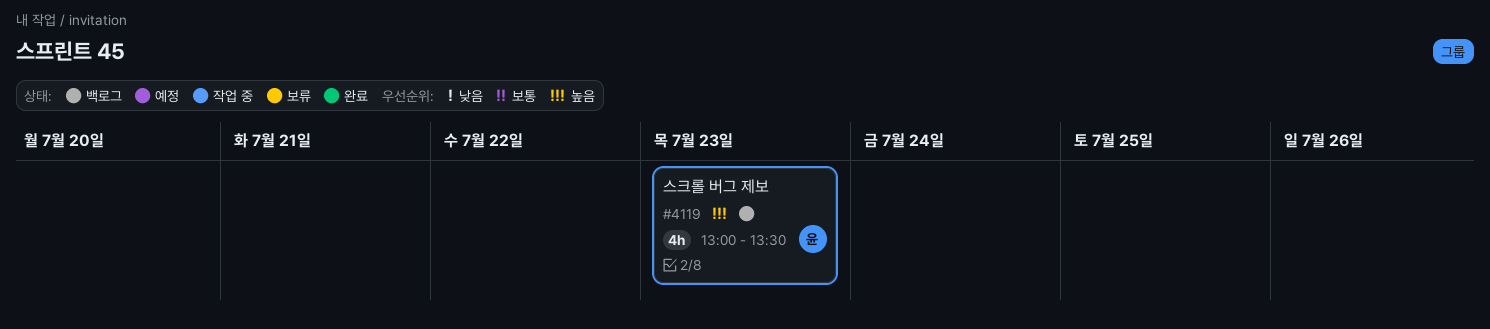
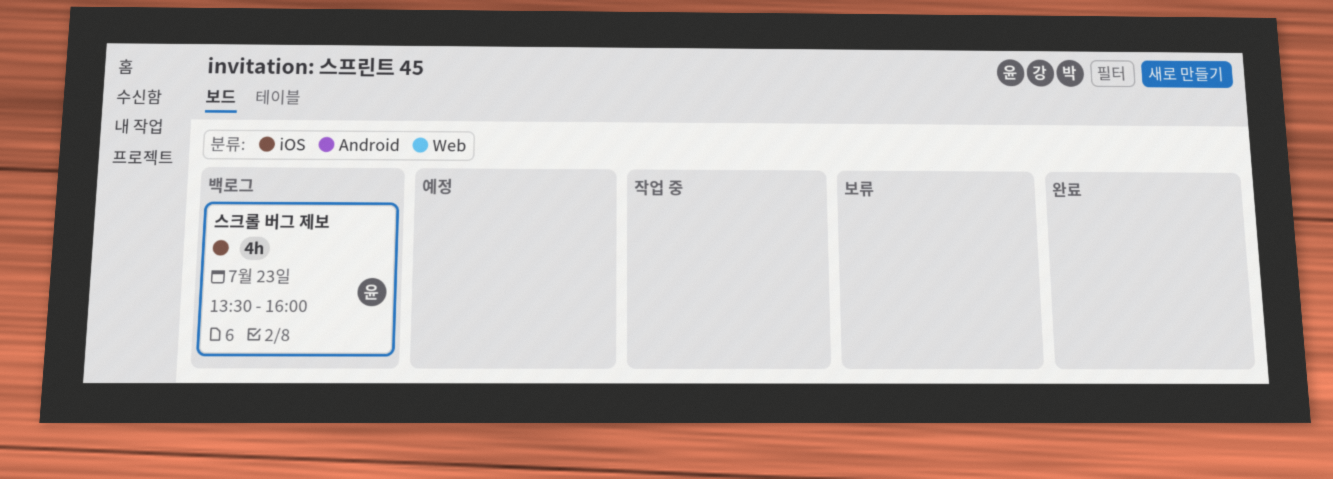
스크롤 버그 제보, begins: 13:00 -> 13:30
스크롤 버그 제보, ends: 13:30 -> 16:00

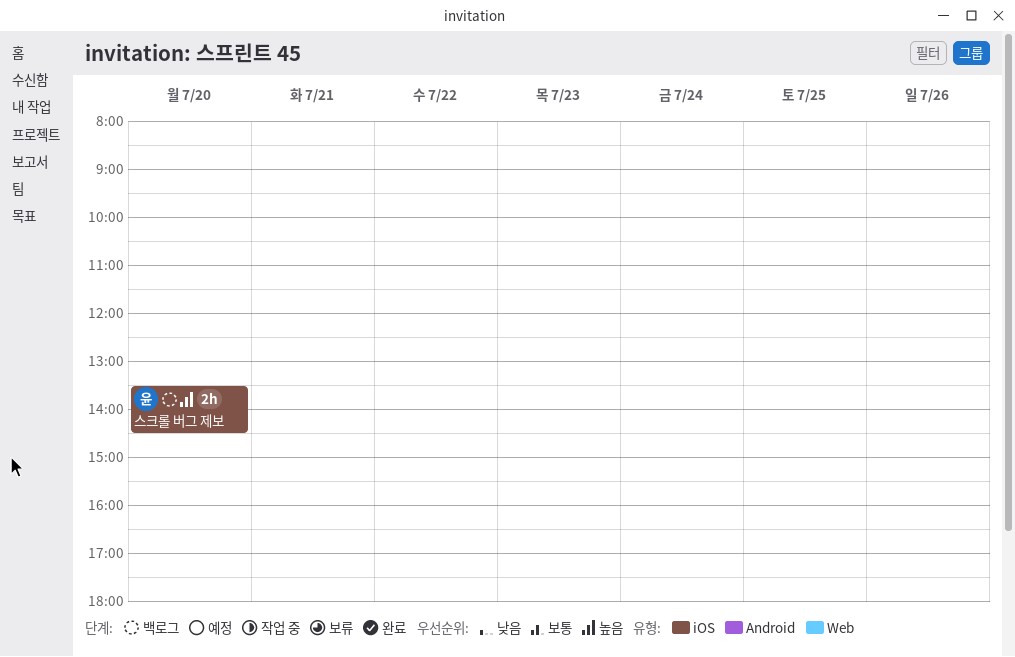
스크롤 버그 제보, estimate: 4h -> 2h
스크롤 버그 제보, day: Jul 23 -> Jul 20
스크롤 버그 제보, ends: 16:00 -> 14:30

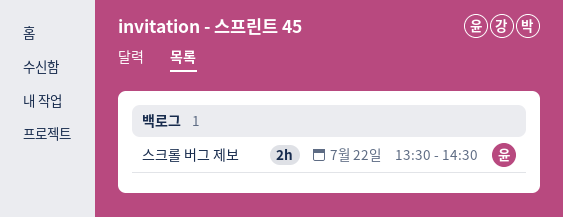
스크롤 버그 제보, day: Jul 20 -> Jul 22

